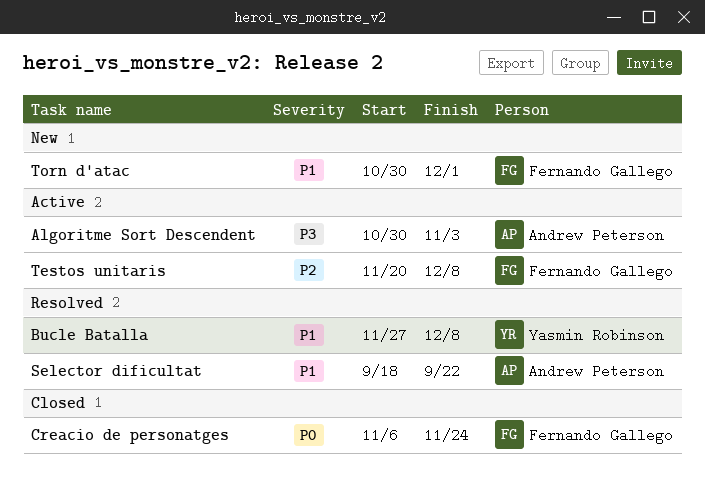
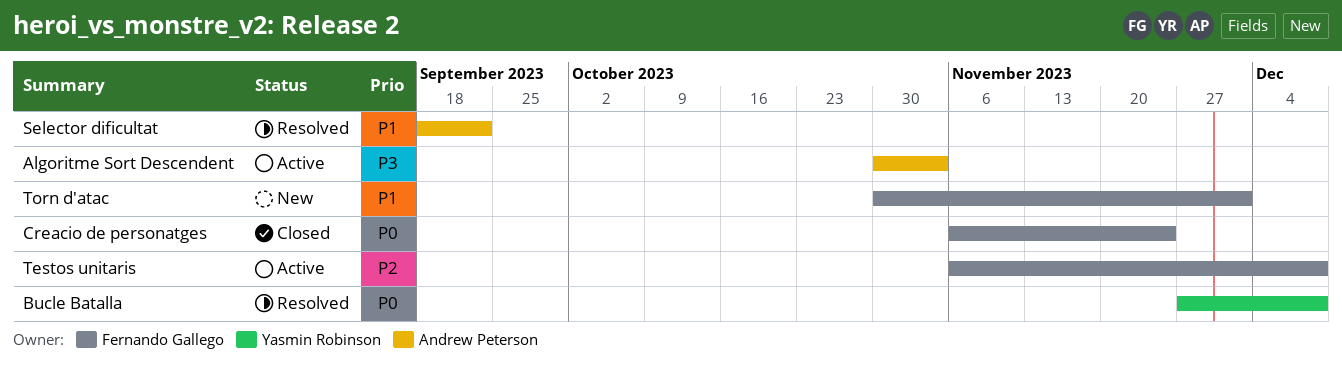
Bucle Batalla, priority: P1 -> P0
Testos unitaris, start: Nov 20 -> Nov 6

